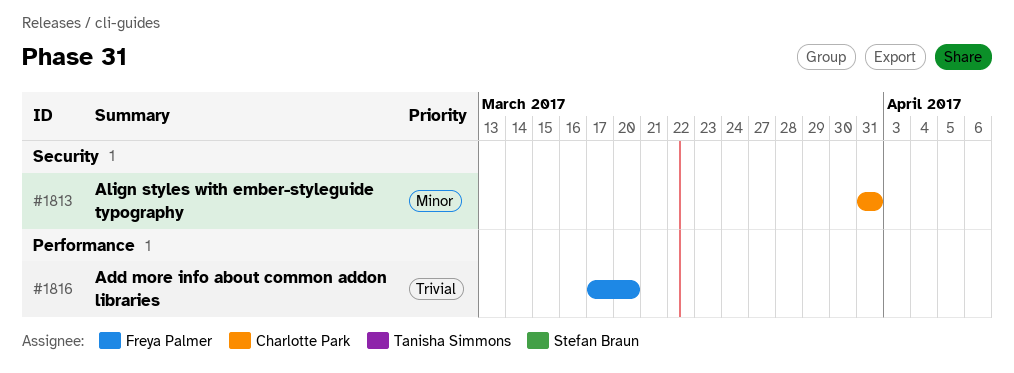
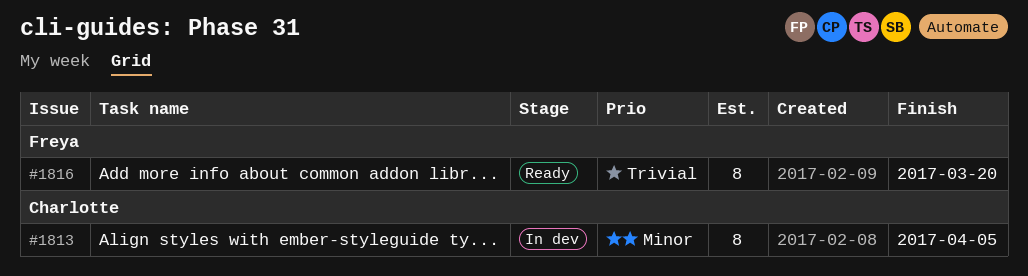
#1813, due: Mar 31 -> Apr 5

